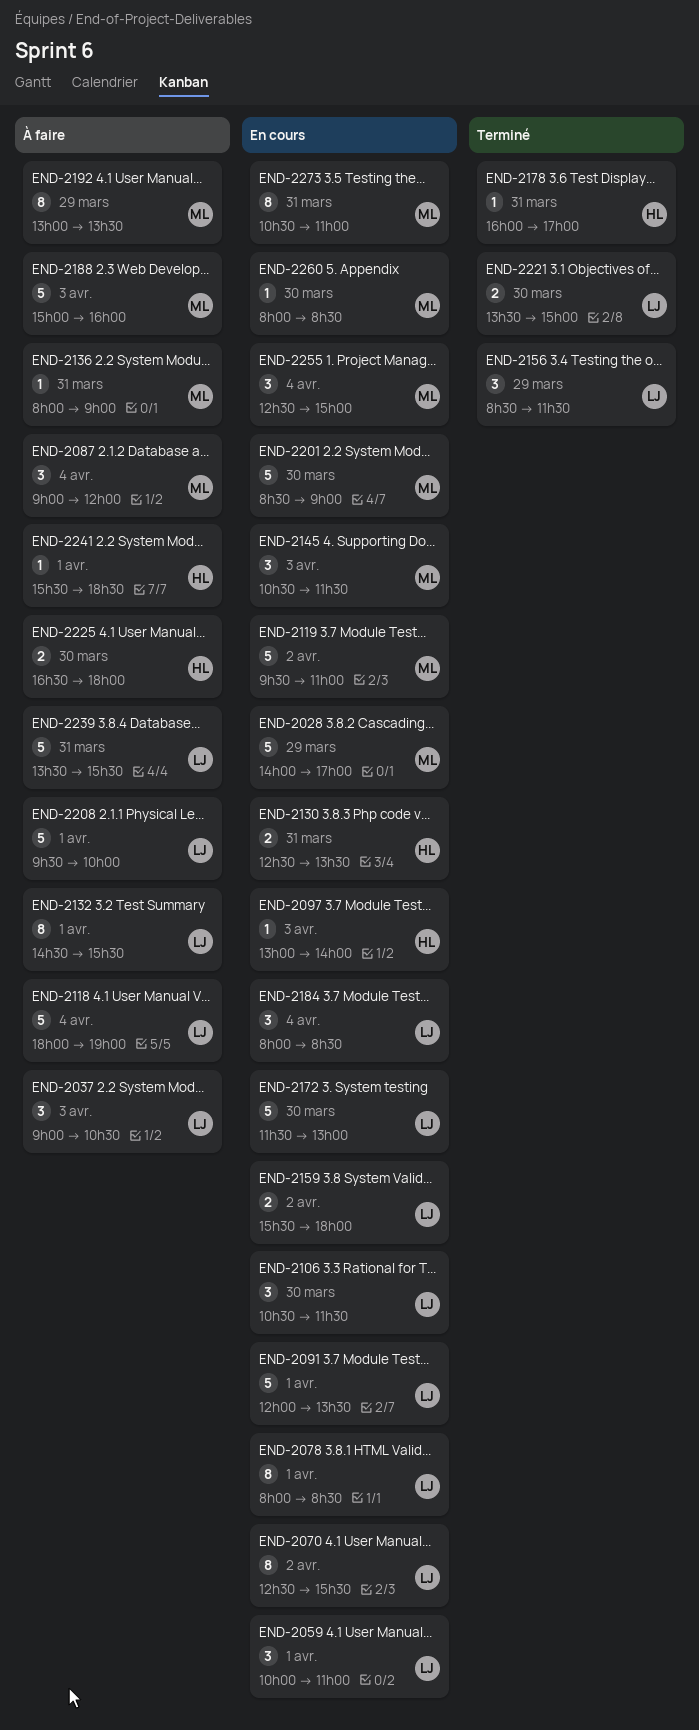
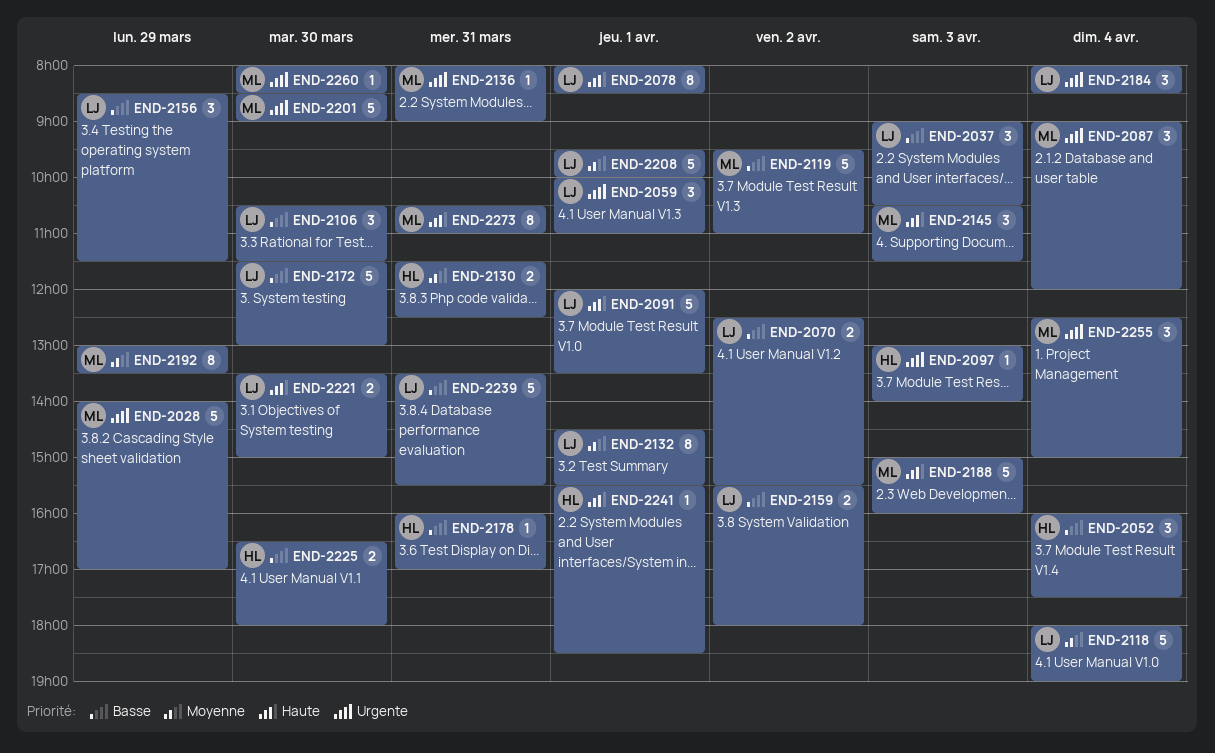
END-2052: none -> present
END-2070, estimate: 8 -> 2
END-2130, begins: 12:30 -> 11:30
END-2130, ends: 13:30 -> 12:30

